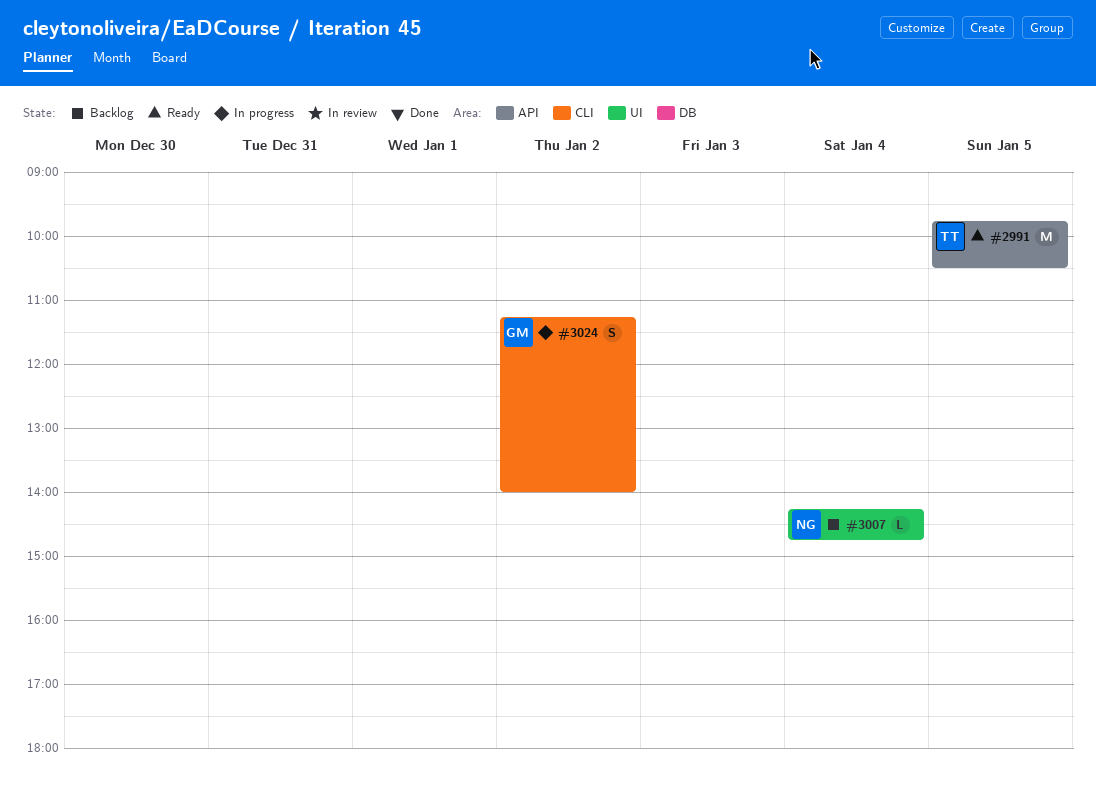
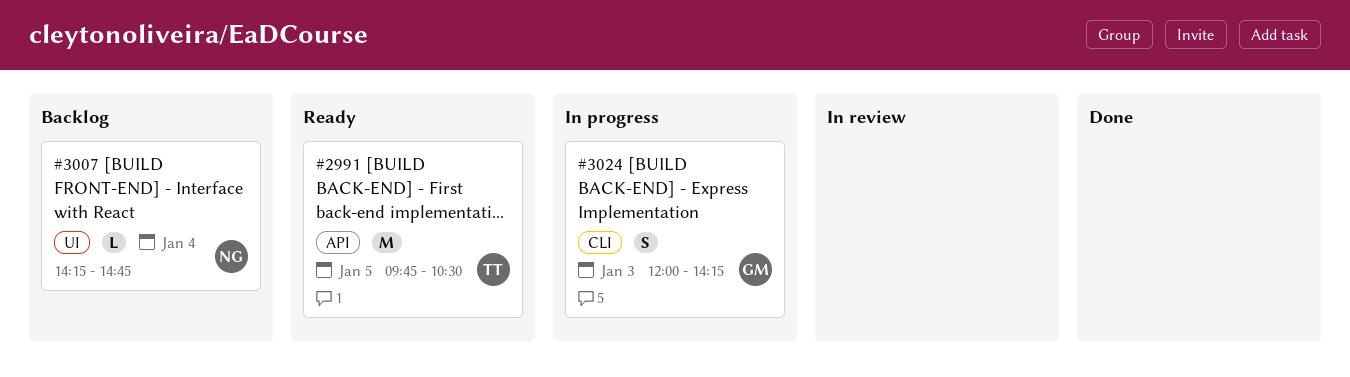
#3024, day: Jan 2 -> Jan 3
#3024, begins: 11:15 -> 12:00
#3024, ends: 14:00 -> 14:15

